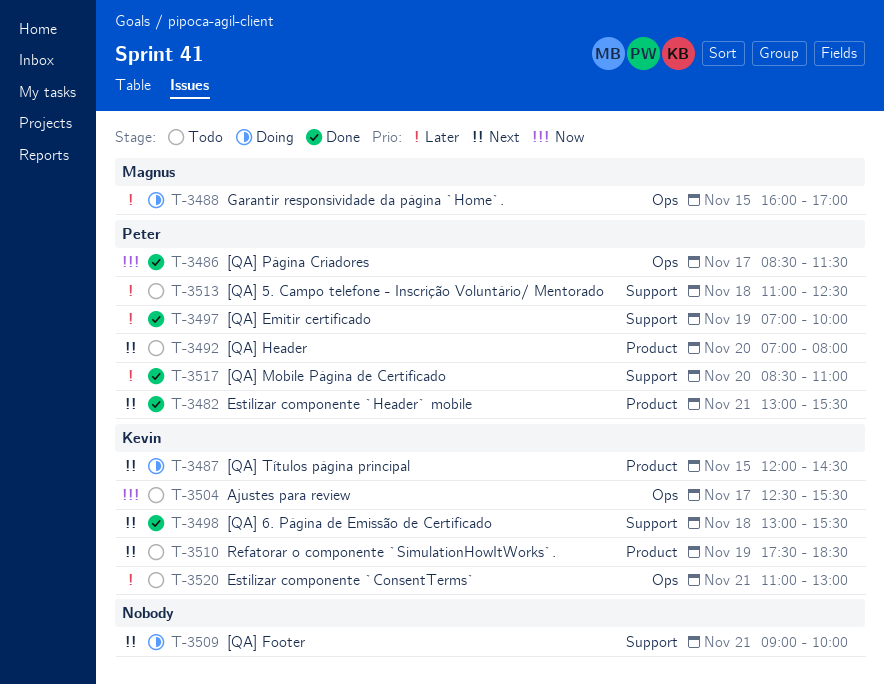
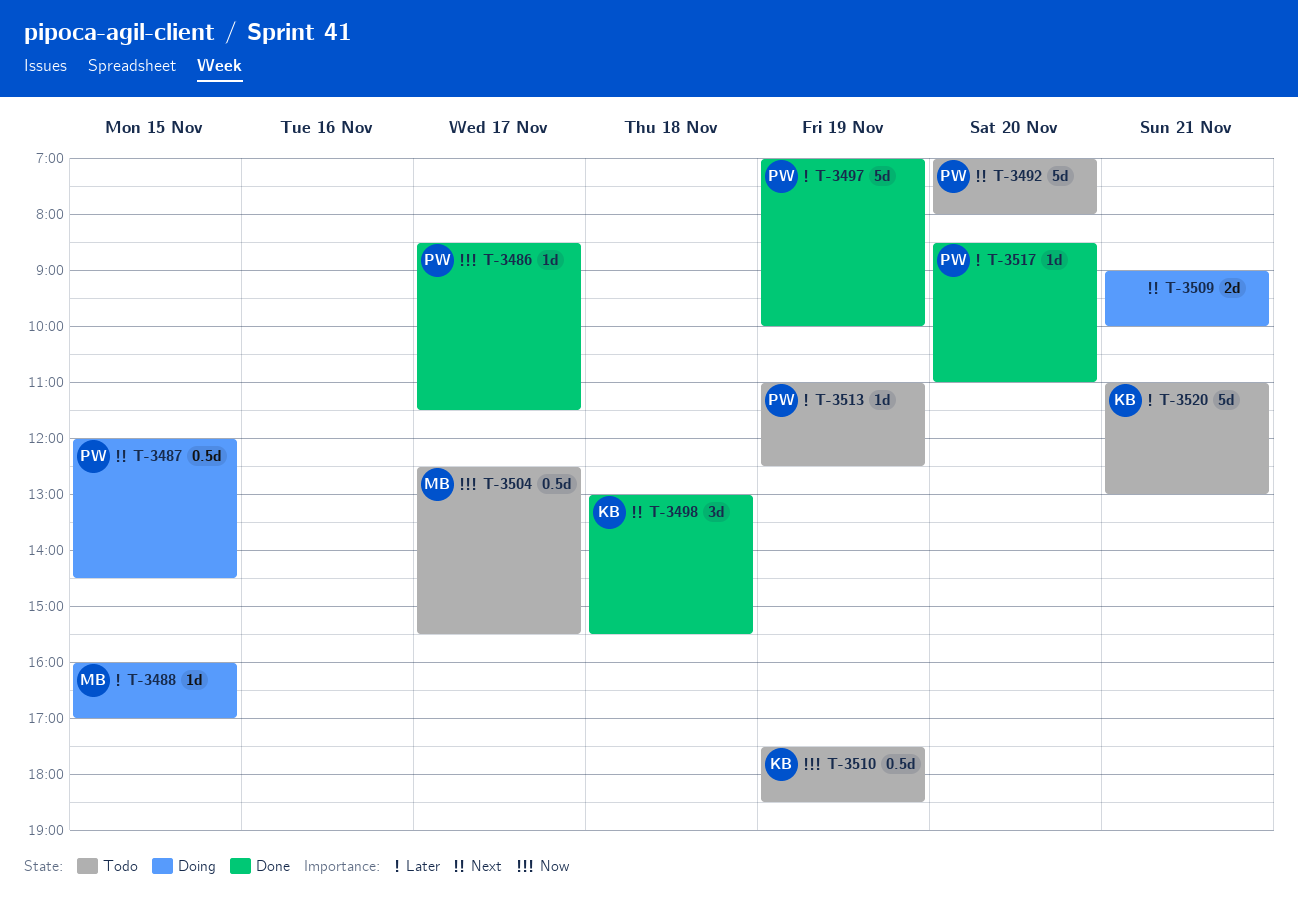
T-3482: present -> none
T-3487, owner: Kevin -> Peter
T-3504, owner: Kevin -> Magnus
T-3510, priority: Next -> Now
T-3513, day: Nov 18 -> Nov 19

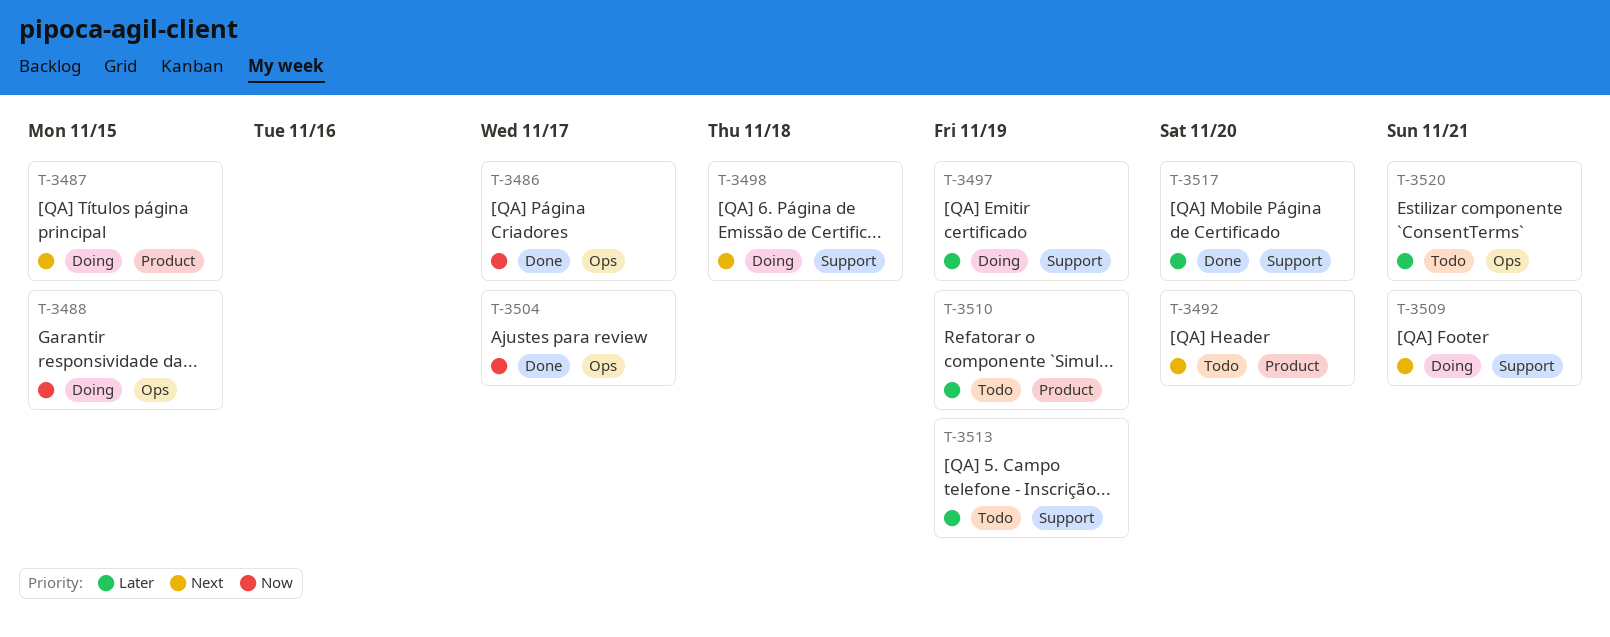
T-3488, priority: Later -> Now
T-3497, status: Done -> Doing
T-3498, status: Done -> Doing
T-3504, status: Todo -> Done
T-3510, priority: Now -> Later

